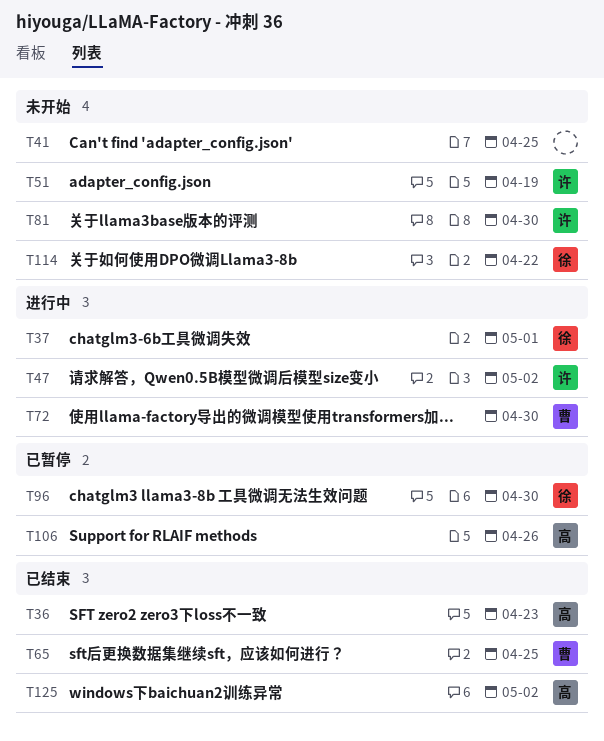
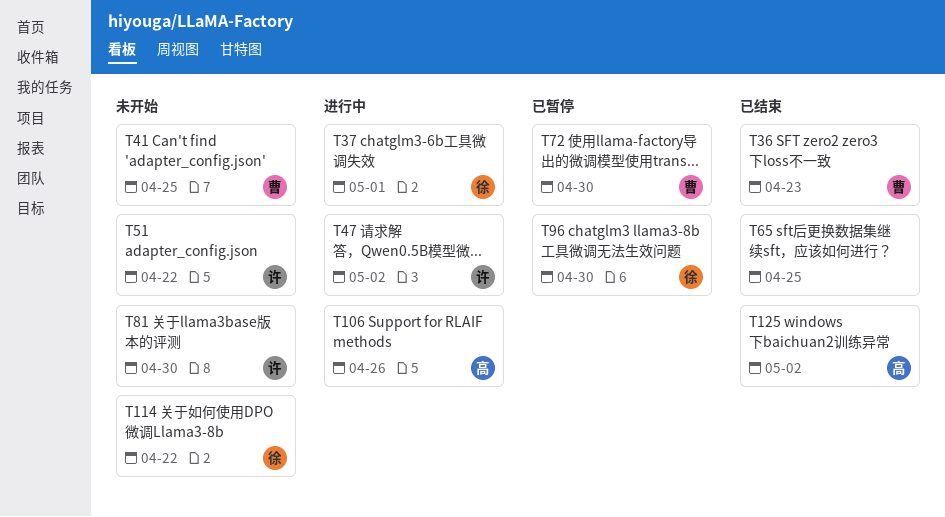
T36, owner: 高 -> 曹
T41, owner: none -> 曹
T51, due: Apr 19 -> Apr 22
T65, owner: 曹 -> none
T72, status: 进行中 -> 已暂停
T106, status: 已暂停 -> 进行中

